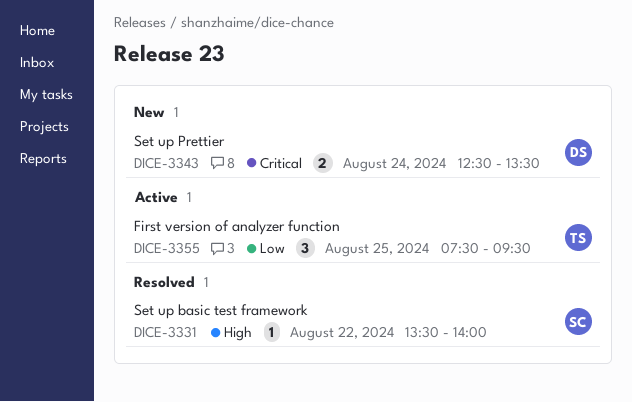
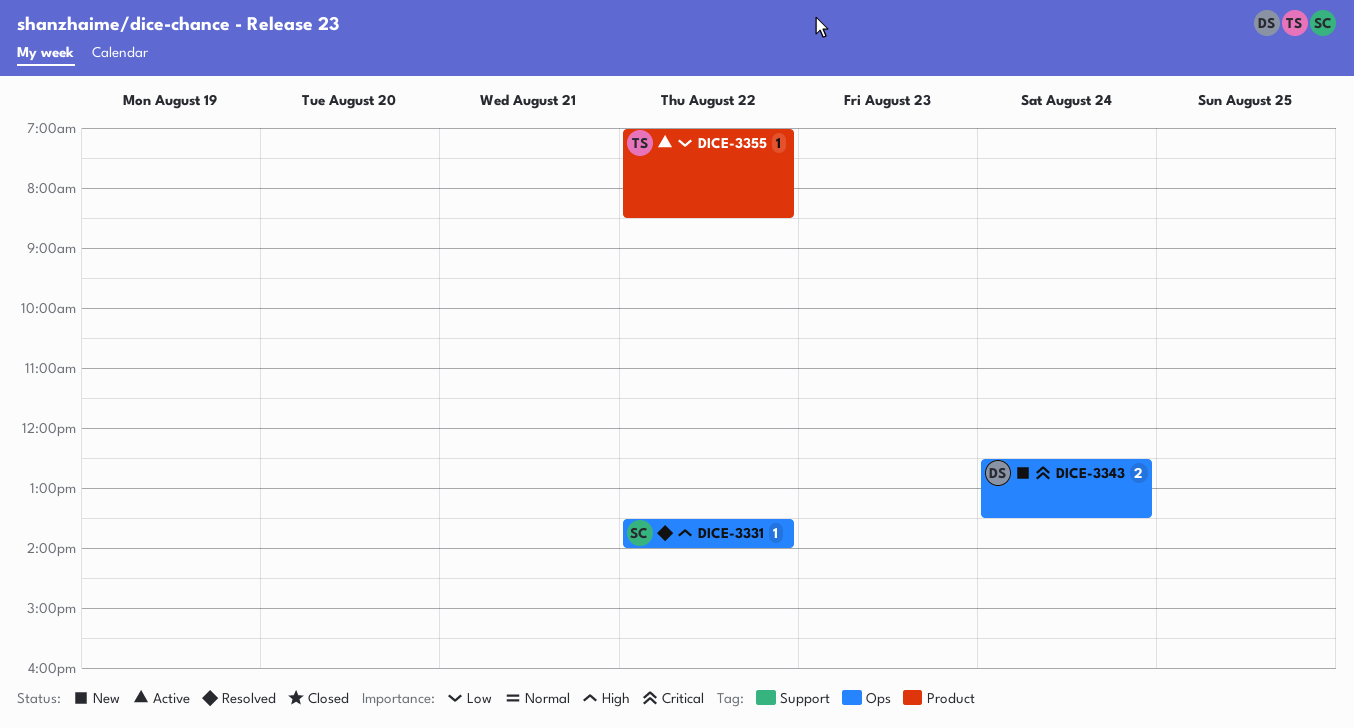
DICE-3355, estimate: 3 -> 1
DICE-3355, day: Aug 25 -> Aug 22
DICE-3355, begins: 07:30 -> 07:00
DICE-3355, ends: 09:30 -> 08:30

